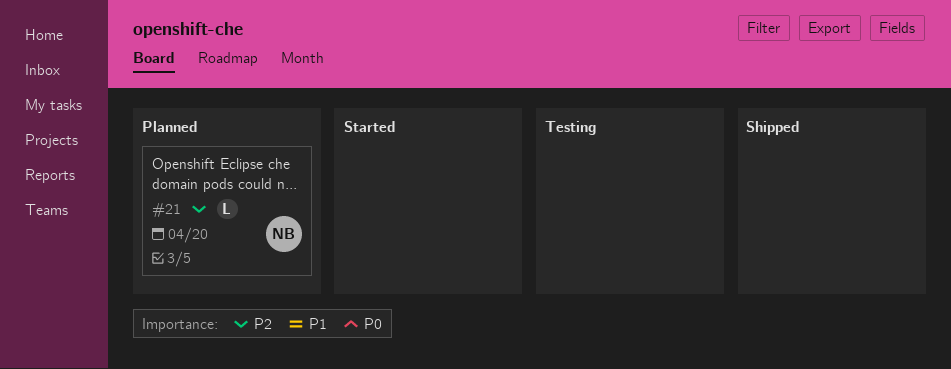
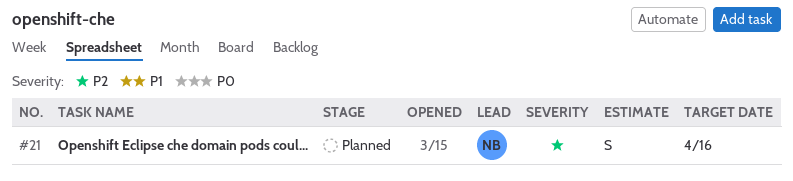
#21, estimate: L -> S
#21, due: Apr 20 -> Apr 16

